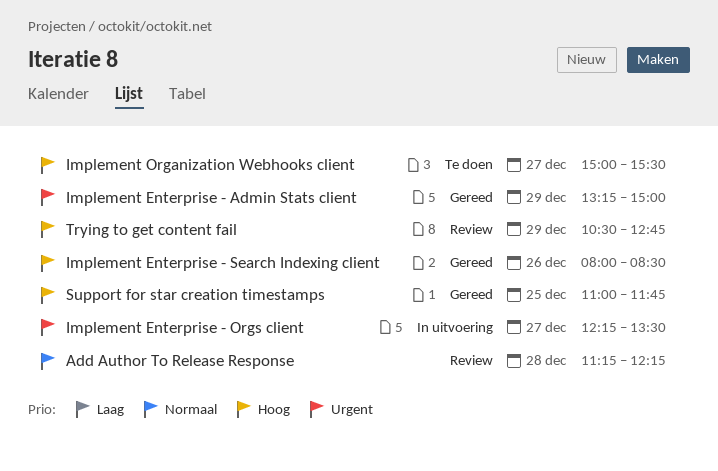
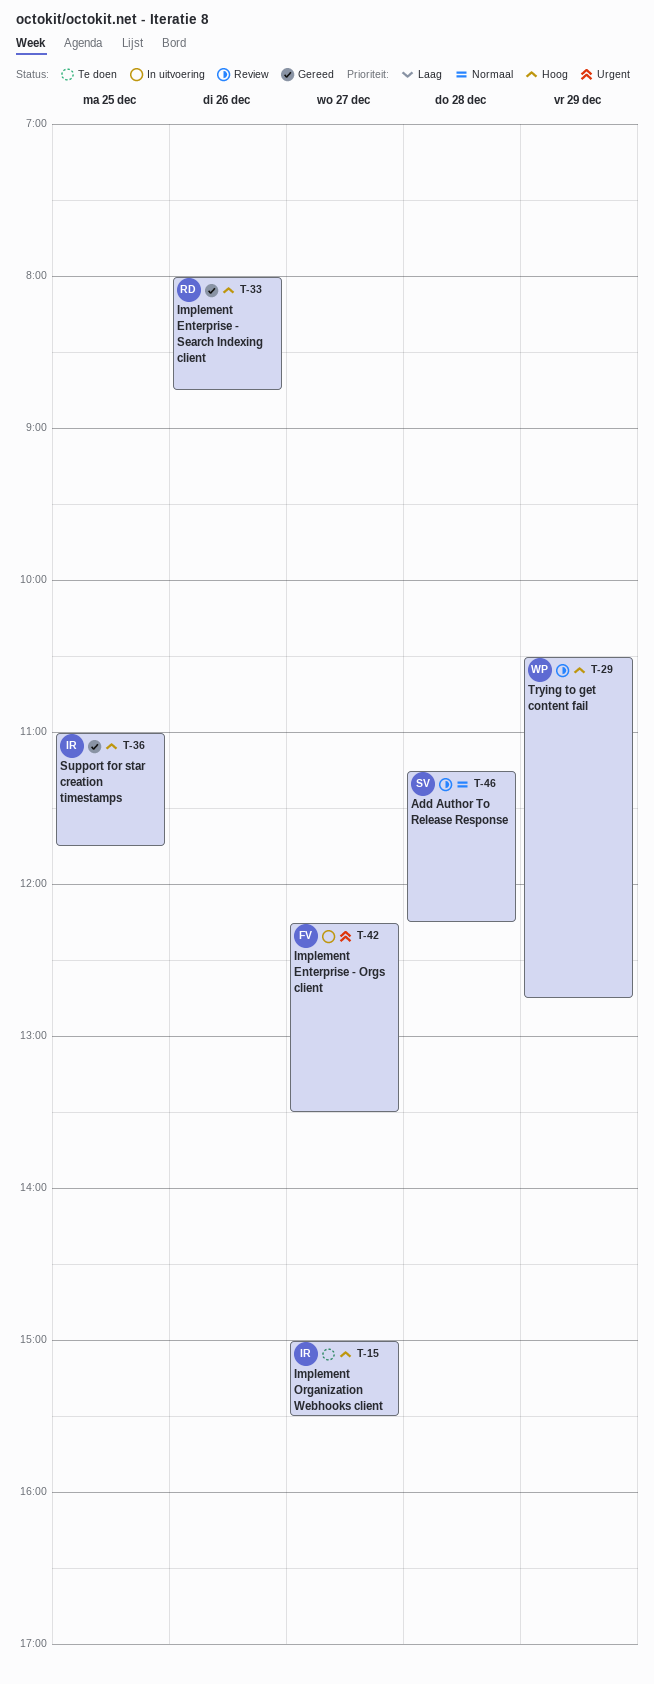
Implement Enterprise - Admin Stats client: present -> none
Implement Enterprise - Search Indexing client, ends: 08:30 -> 08:45

